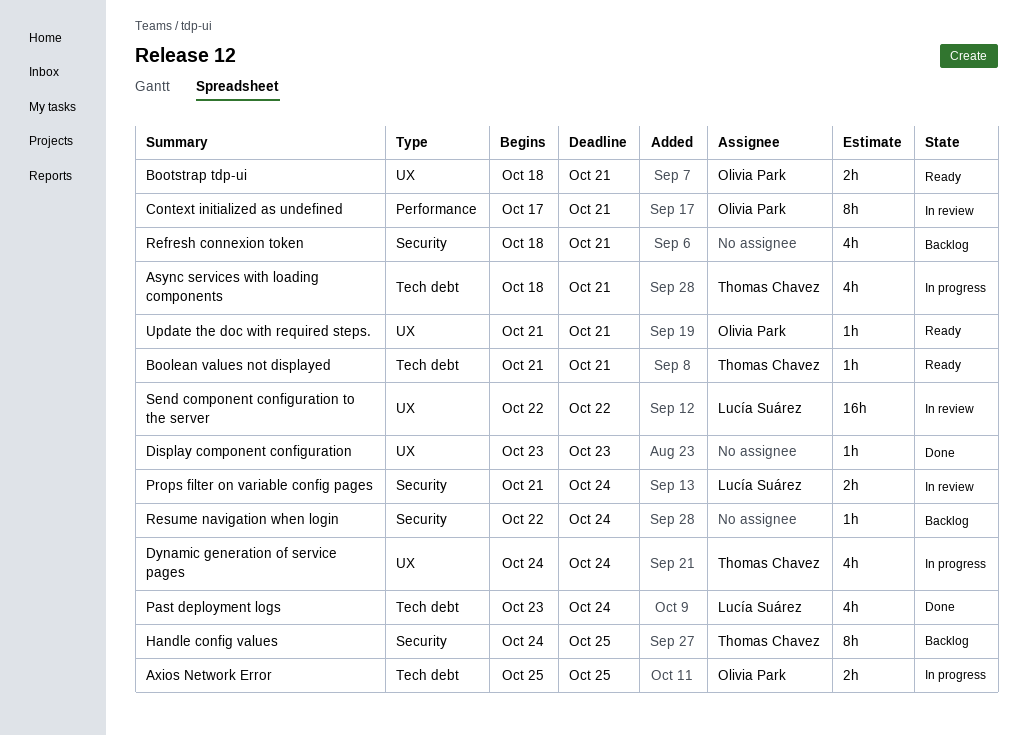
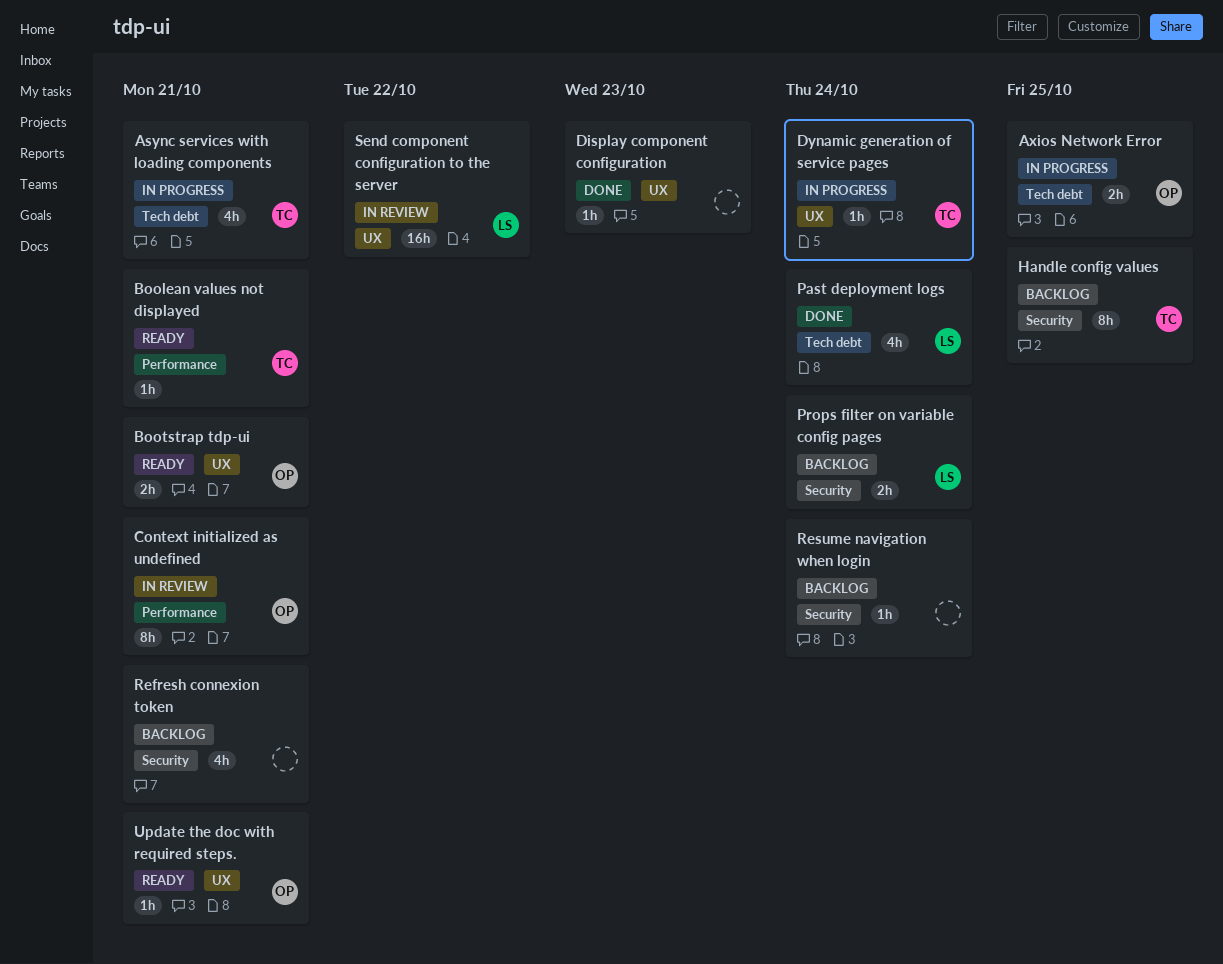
Boolean values not displayed, label: Tech debt -> Performance
Dynamic generation of service pages, estimate: 4h -> 1h
Props filter on variable config pages, status: In review -> Backlog

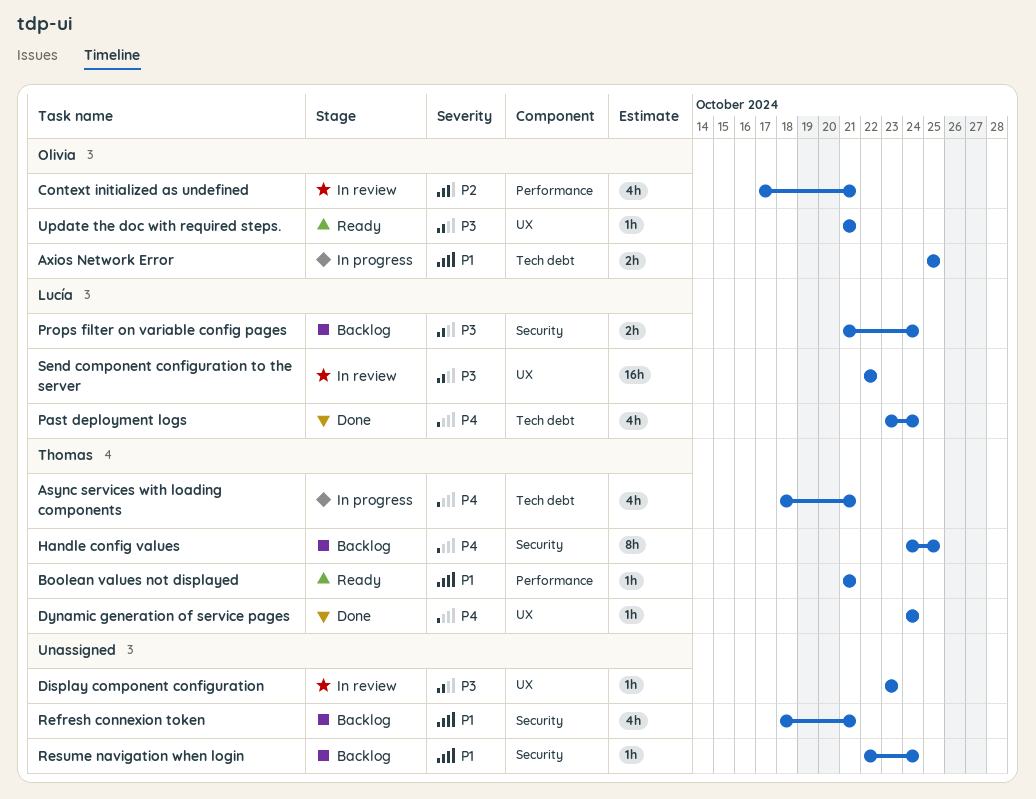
Bootstrap tdp-ui: present -> none
Context initialized as undefined, estimate: 8h -> 4h
Display component configuration, status: Done -> In review
Dynamic generation of service pages, status: In progress -> Done

